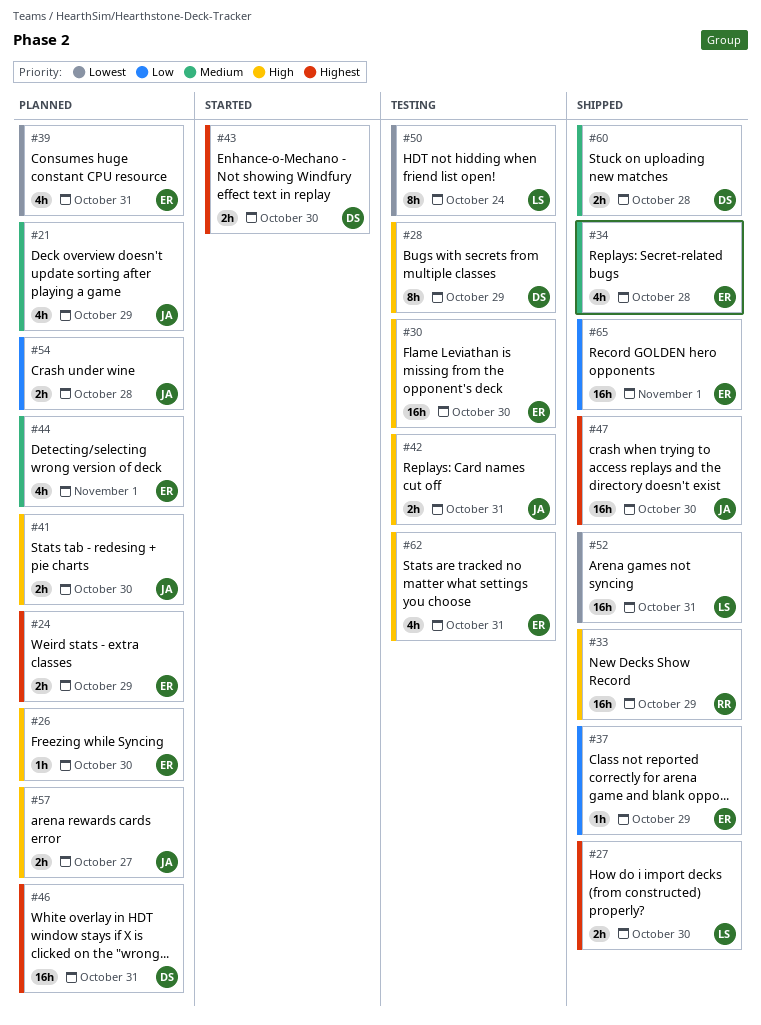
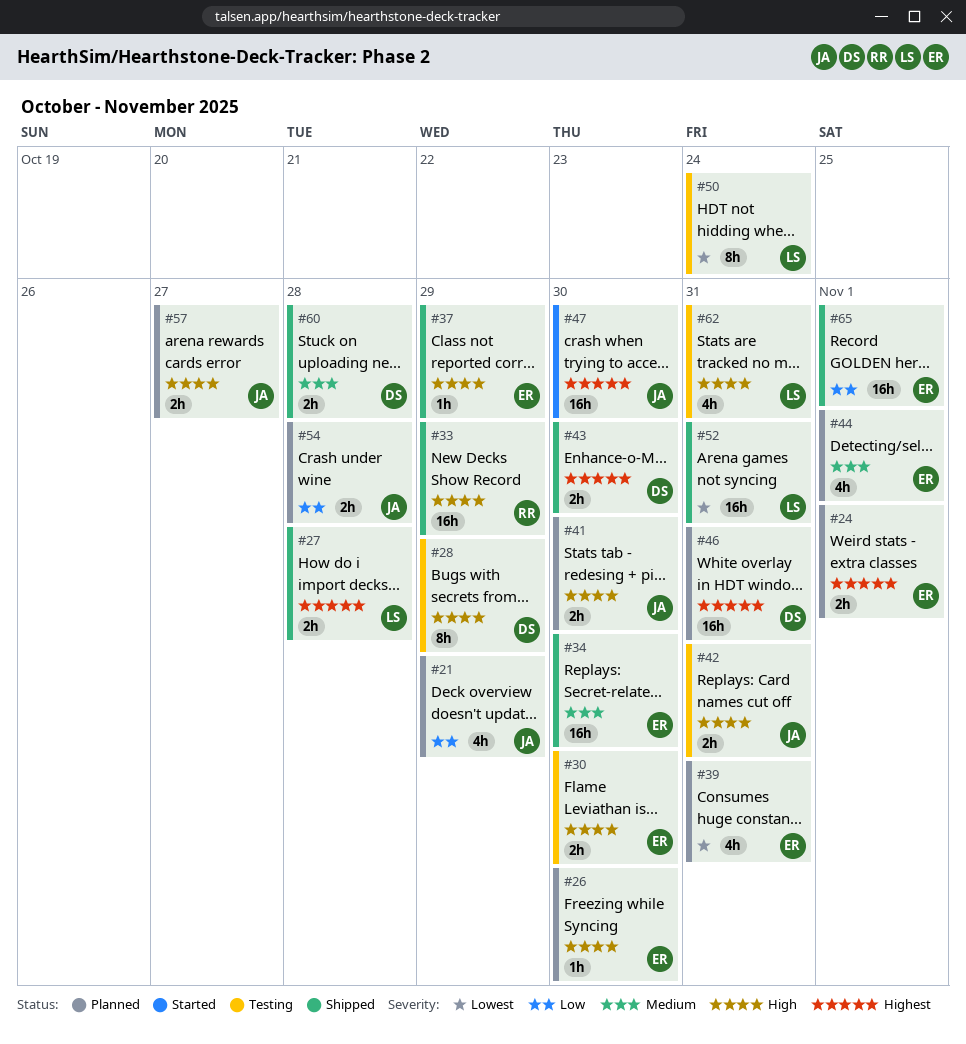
#21, priority: Medium -> Low
#24, due: Oct 29 -> Nov 1
#27, due: Oct 30 -> Oct 28
#30, estimate: 16h -> 2h
#34, estimate: 4h -> 16h
#34, due: Oct 28 -> Oct 30
#37, priority: Low -> High
#43, status: Started -> Shipped
#47, status: Shipped -> Started
#62, owner: ER -> LS

